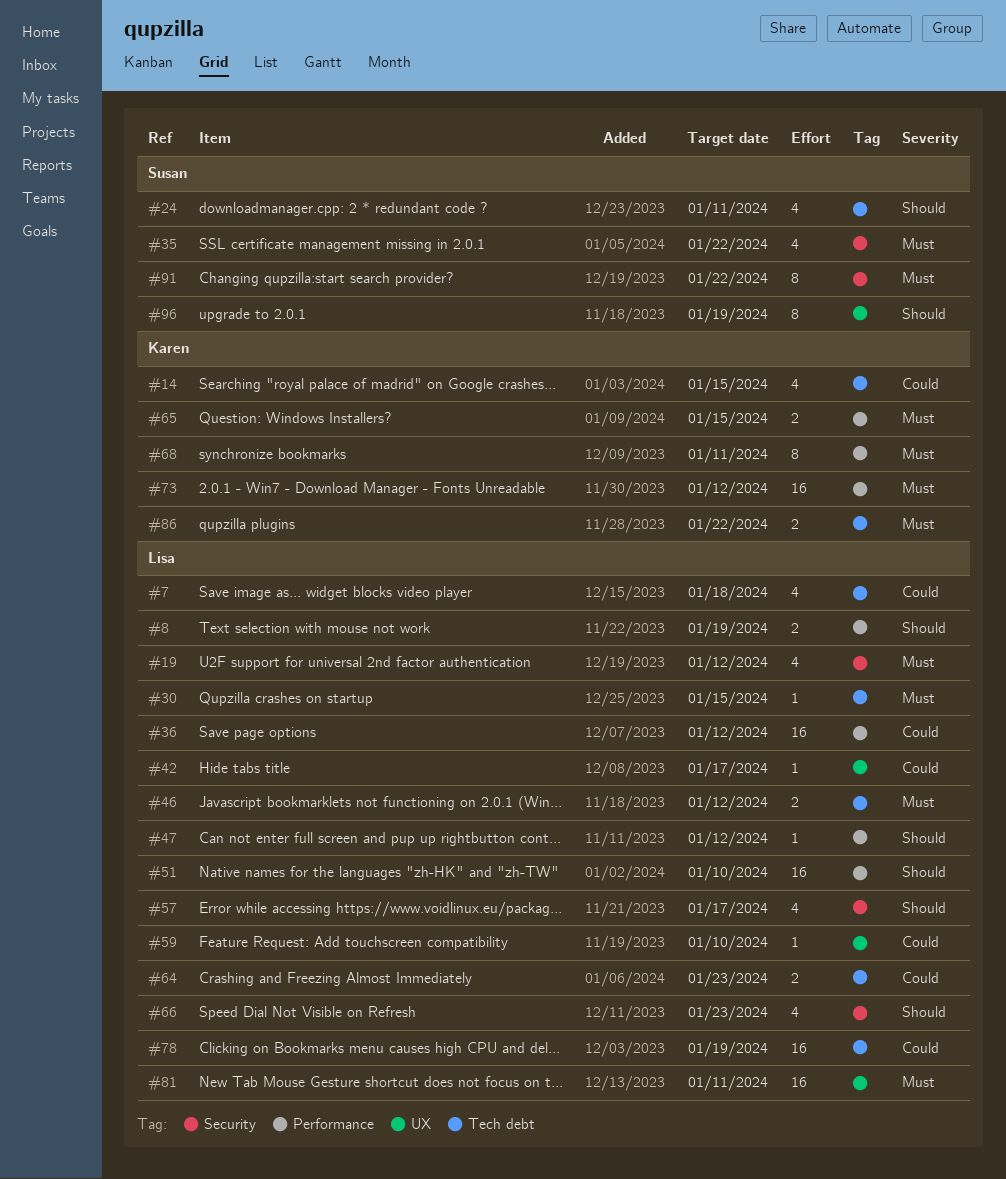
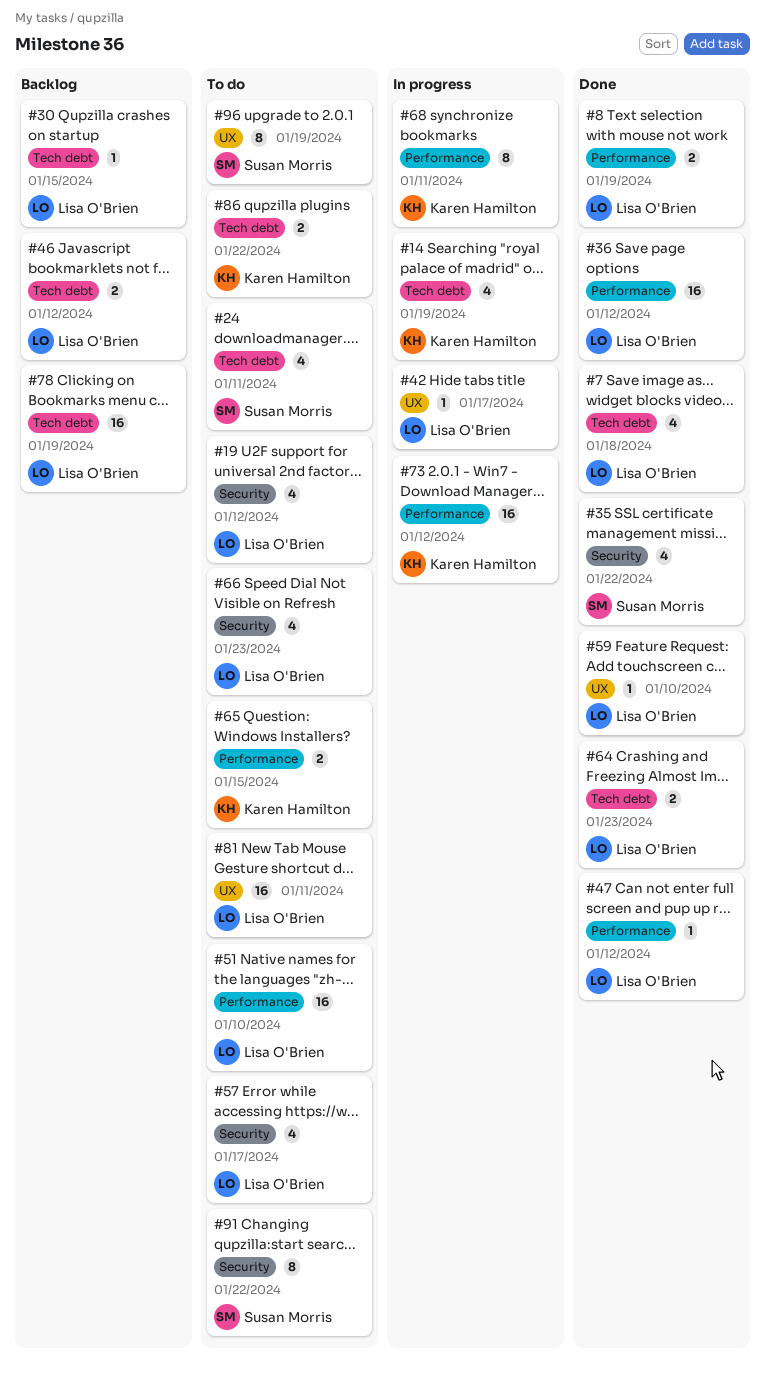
#14, due: Jan 15 -> Jan 19

